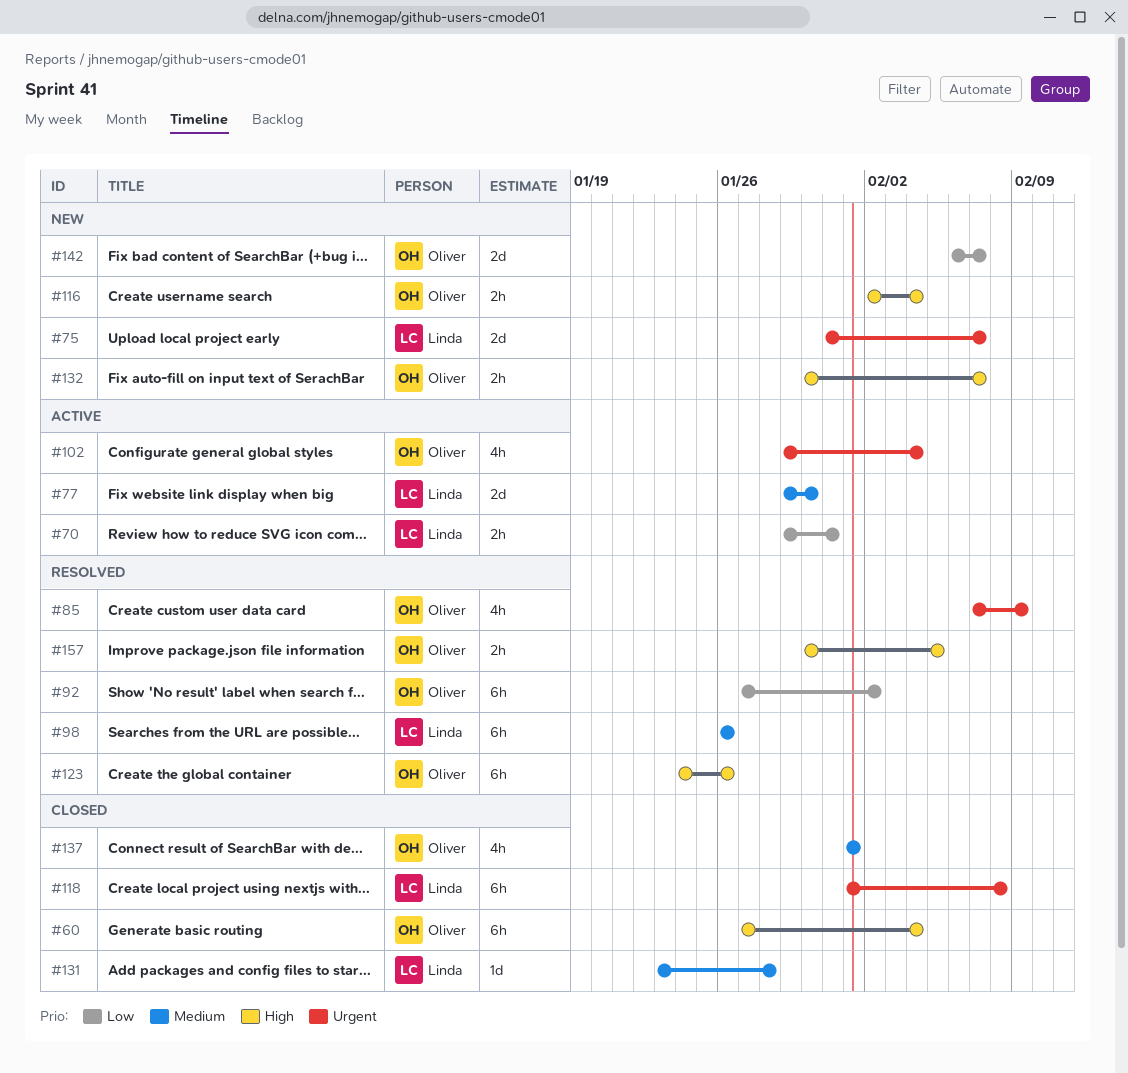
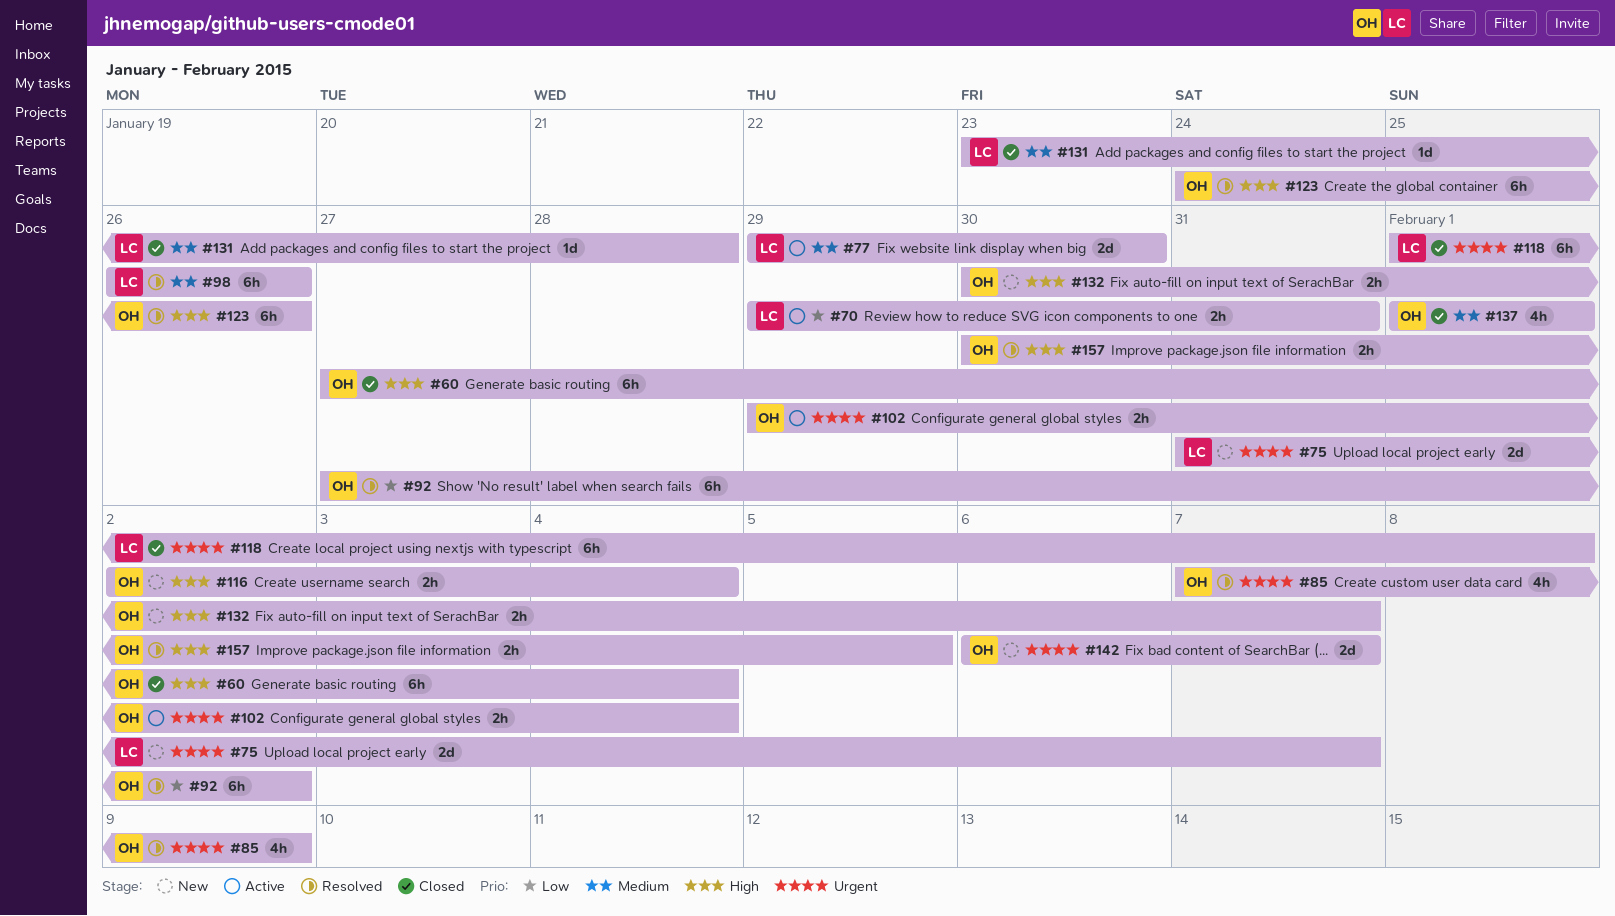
#102, estimate: 4h -> 2h
#142, priority: Low -> Urgent

